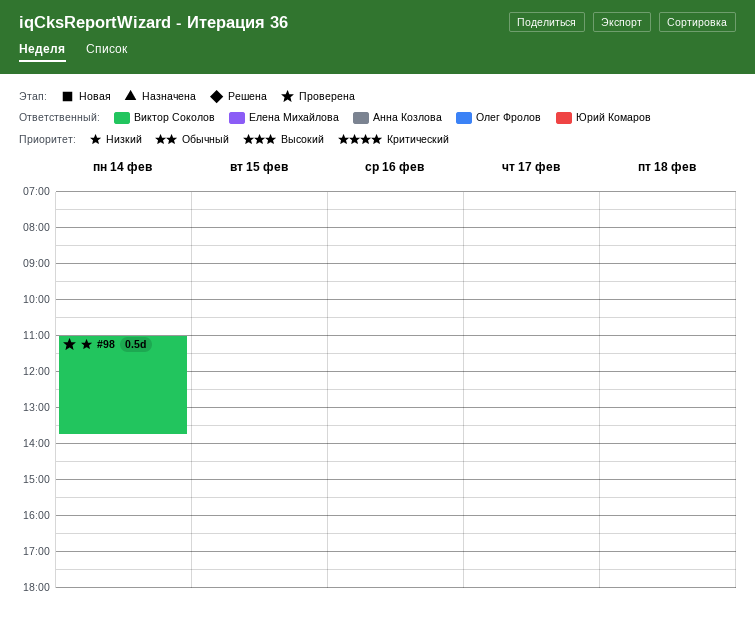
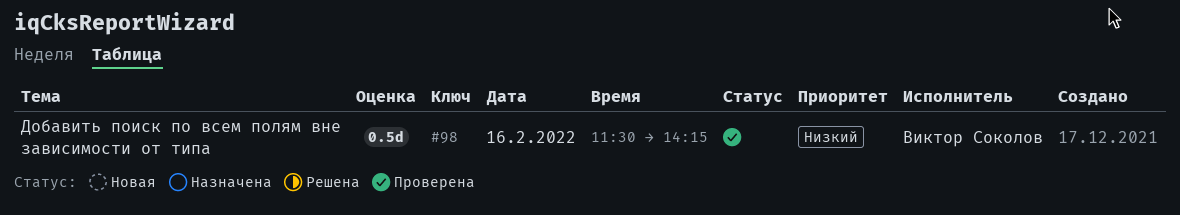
#98, day: Feb 14 -> Feb 16
#98, begins: 11:00 -> 11:30
#98, ends: 13:45 -> 14:15

